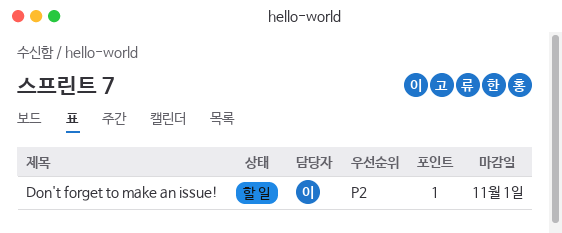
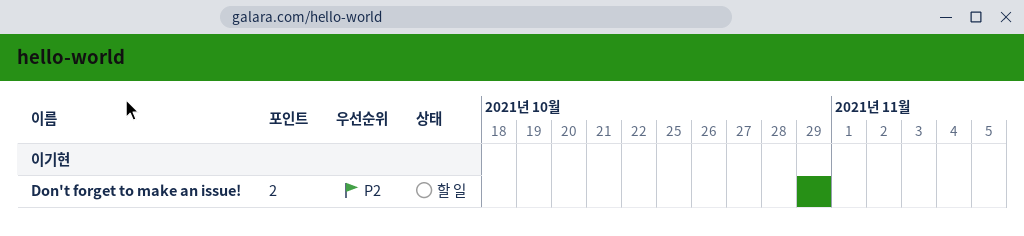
Don't forget to make an issue!, estimate: 1 -> 2
Don't forget to make an issue!, due: Nov 1 -> Oct 29

